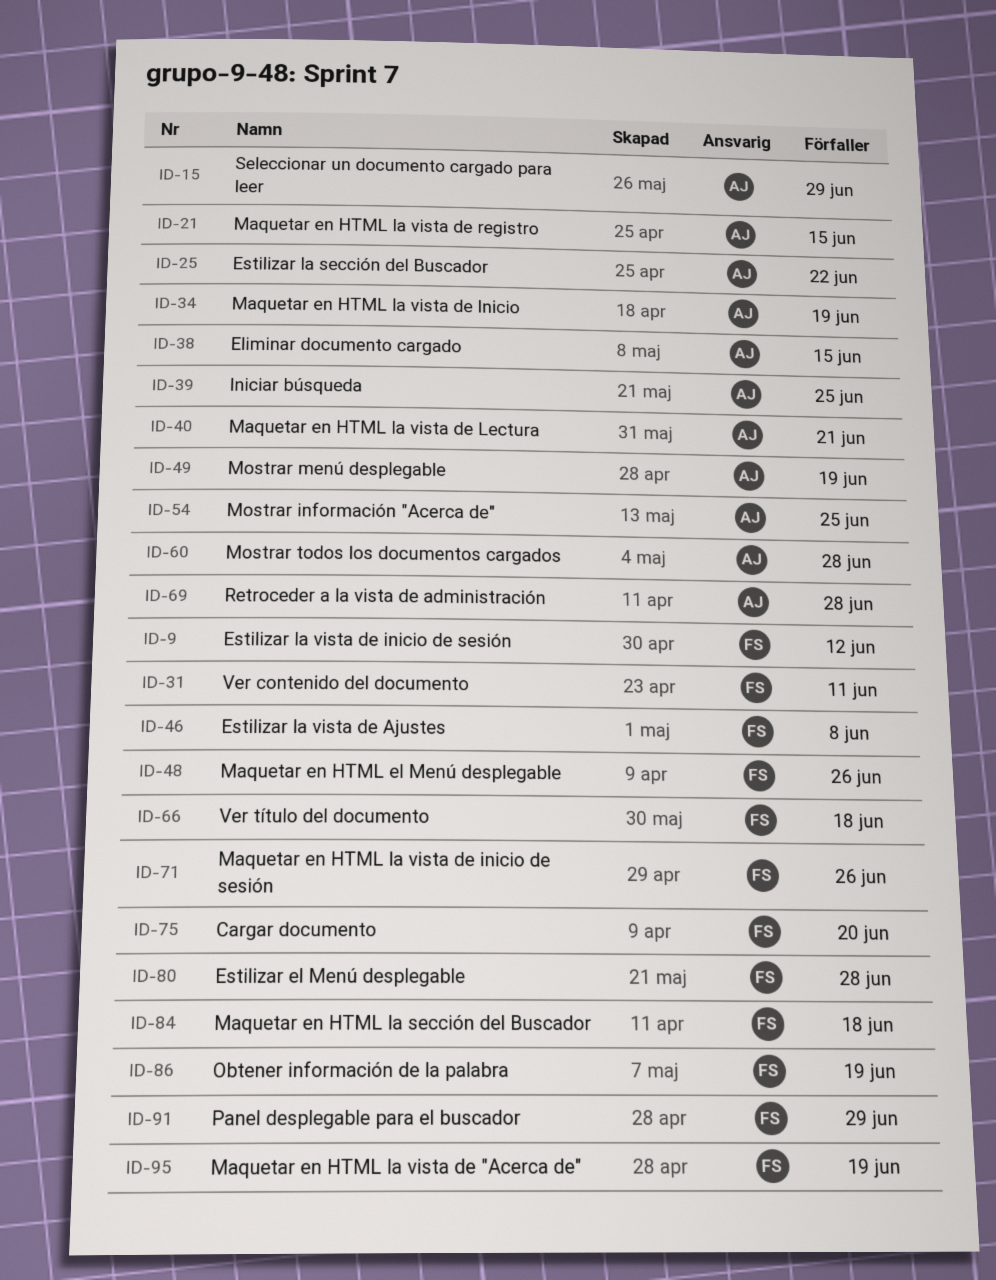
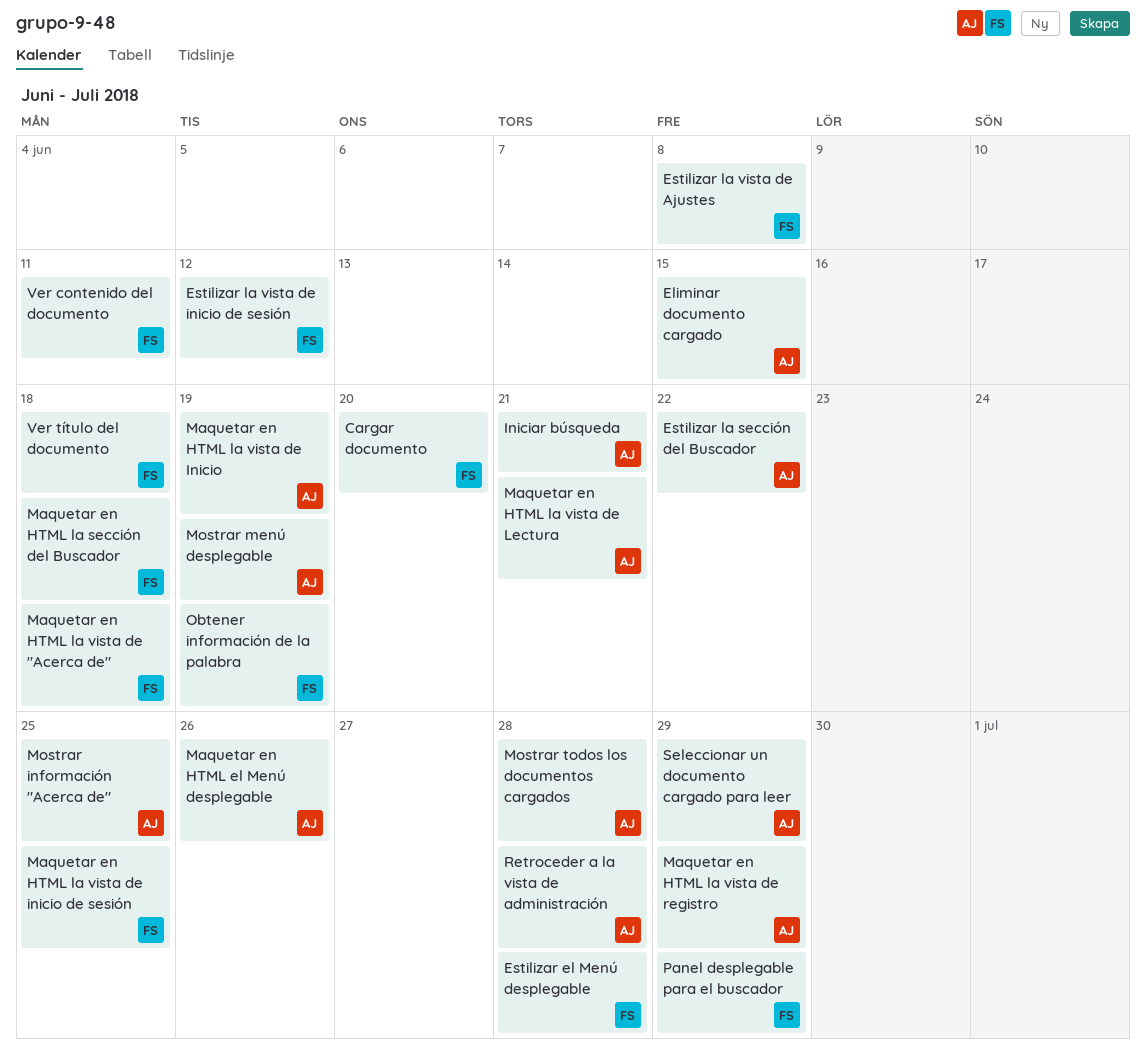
Iniciar búsqueda, due: Jun 25 -> Jun 21
Maquetar en HTML el Menú desplegable, owner: FS -> AJ
Maquetar en HTML la vista de "Acerca de", due: Jun 19 -> Jun 18
Maquetar en HTML la vista de inicio de sesión, due: Jun 26 -> Jun 25
Maquetar en HTML la vista de registro, due: Jun 15 -> Jun 29

